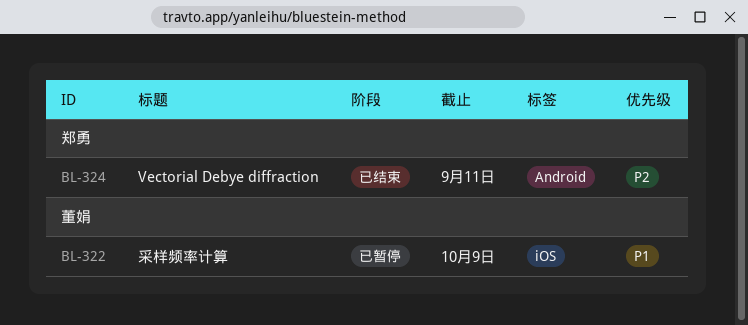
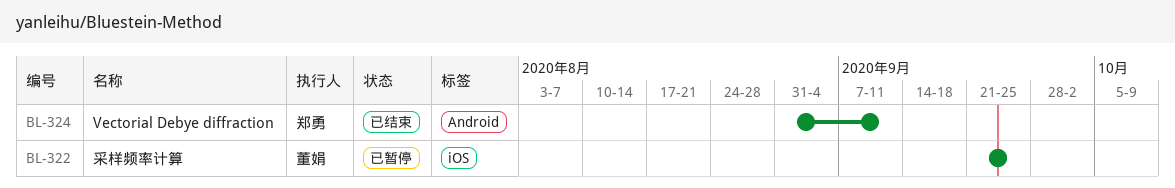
BL-322, due: Oct 9 -> Sep 25

